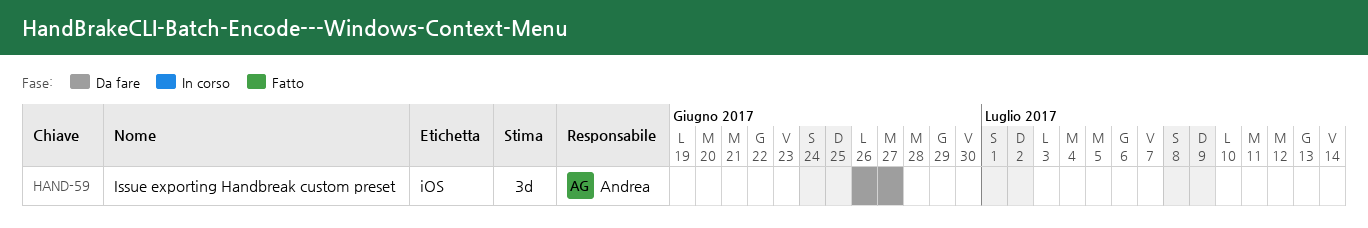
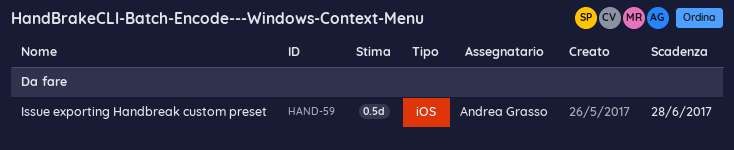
HAND-59, estimate: 3d -> 0.5d
HAND-59, due: Jun 27 -> Jun 28

